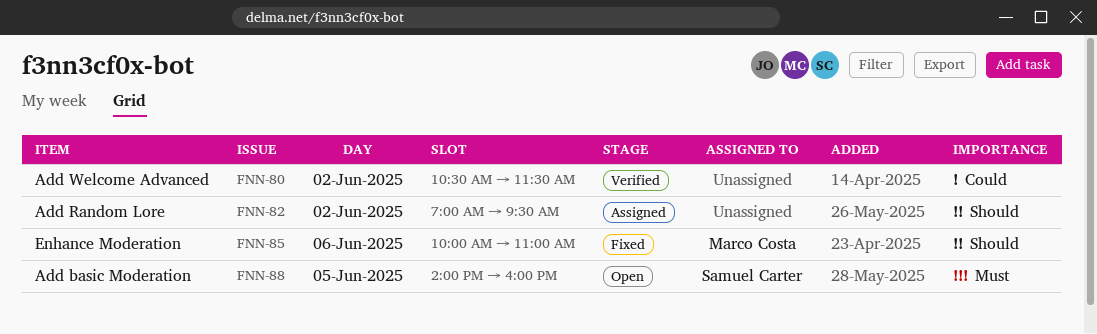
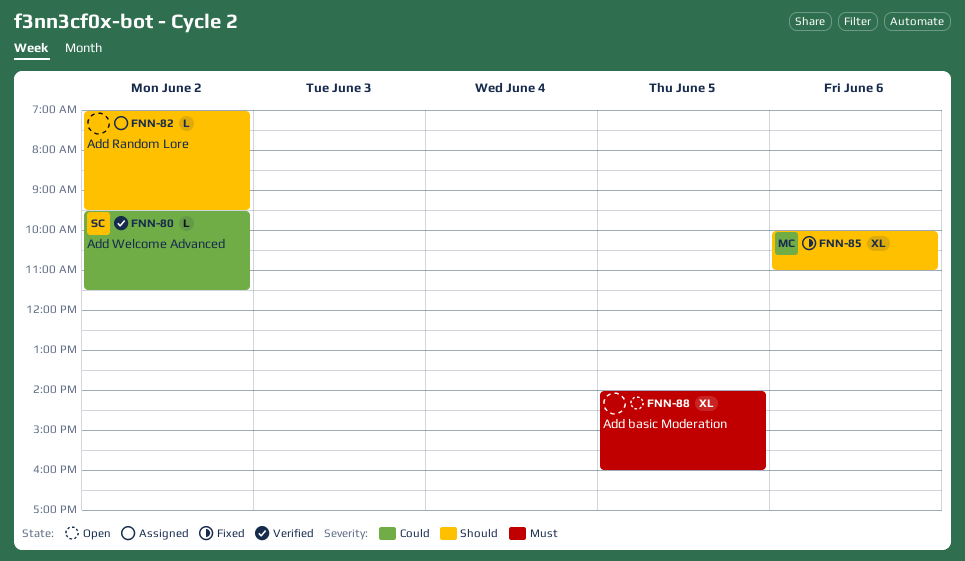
FNN-80, owner: none -> Samuel Carter
FNN-80, begins: 10:30 -> 09:30
FNN-88, owner: Samuel Carter -> none

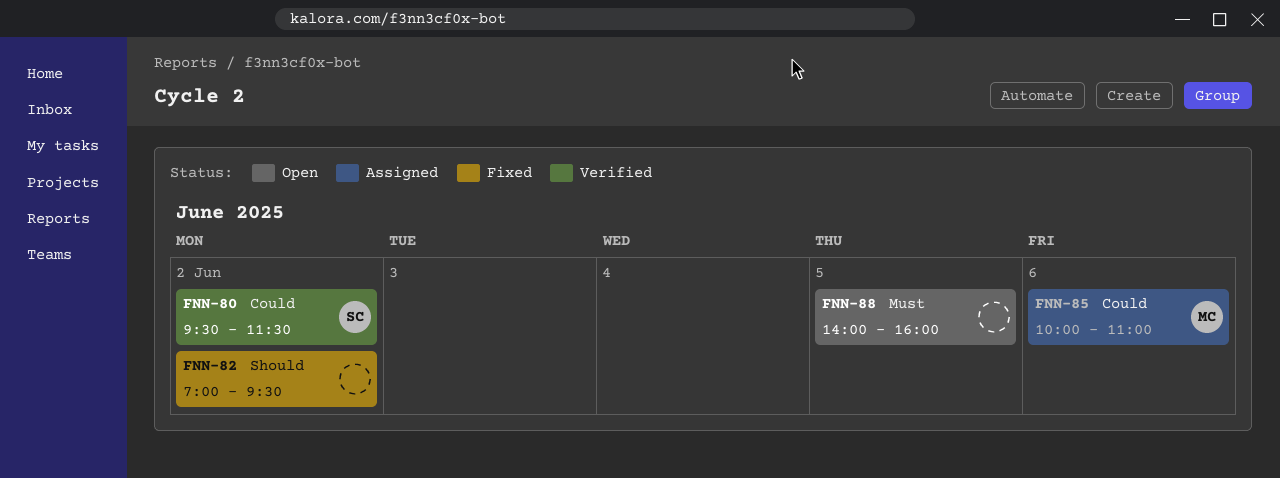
FNN-82, status: Assigned -> Fixed
FNN-85, status: Fixed -> Assigned
FNN-85, priority: Should -> Could

